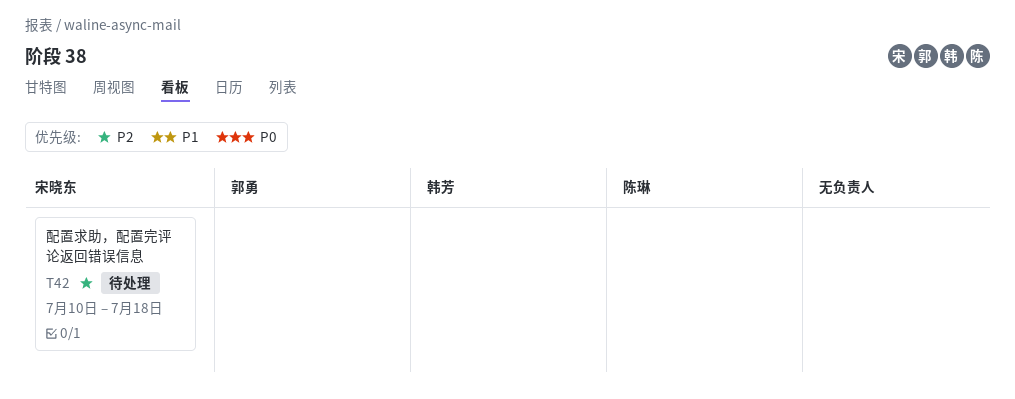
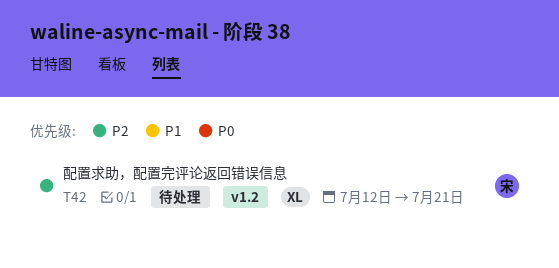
T42, start: Jul 10 -> Jul 12
T42, due: Jul 18 -> Jul 21

